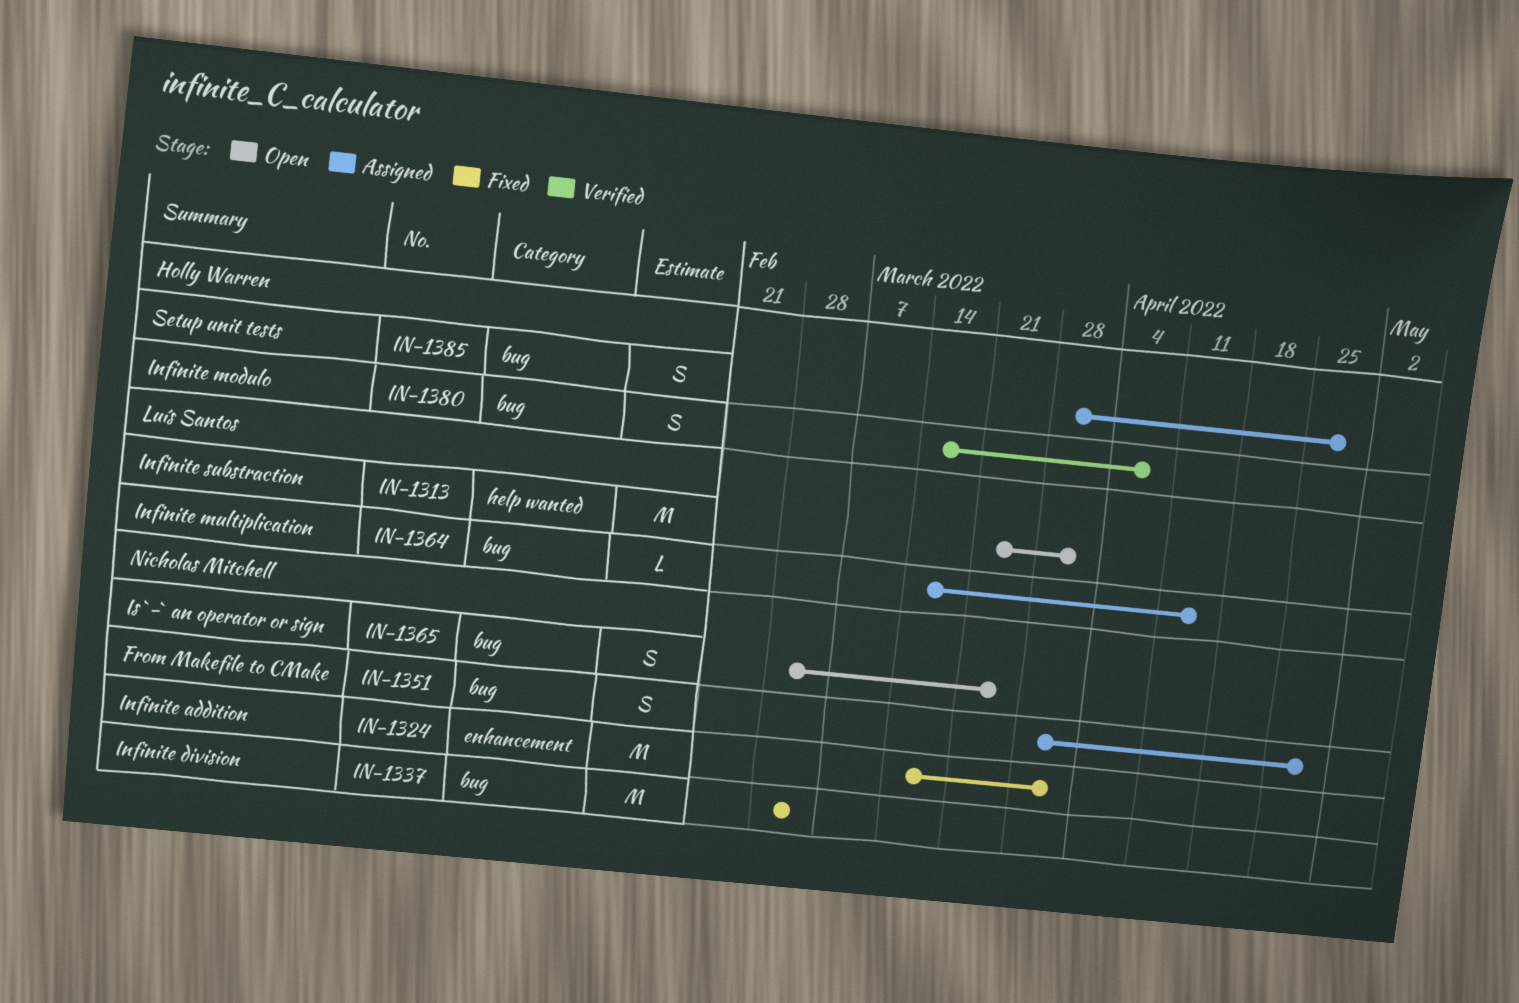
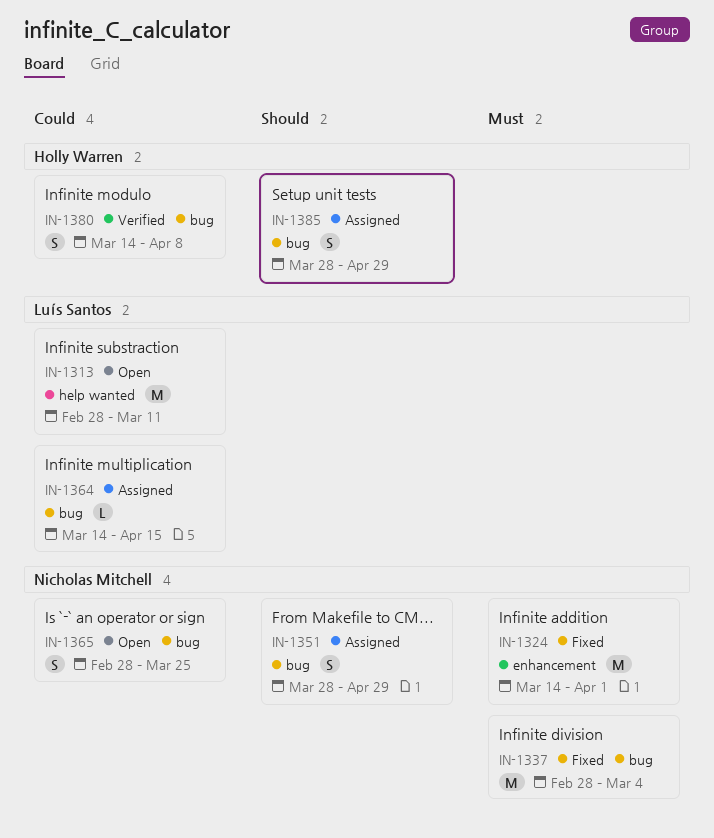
IN-1313, start: Mar 21 -> Feb 28
IN-1313, due: Apr 1 -> Mar 11

